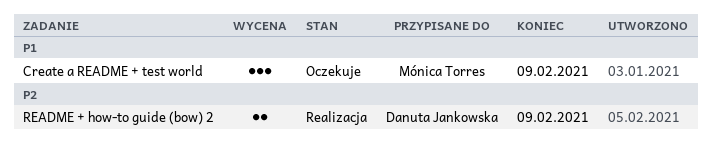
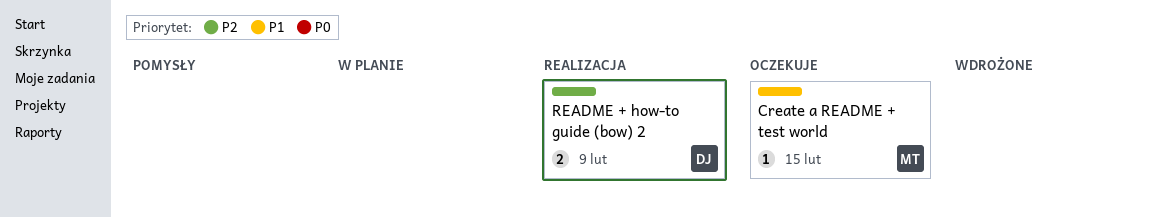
Create a README + test world, estimate: 3 -> 1
Create a README + test world, due: Feb 9 -> Feb 15

